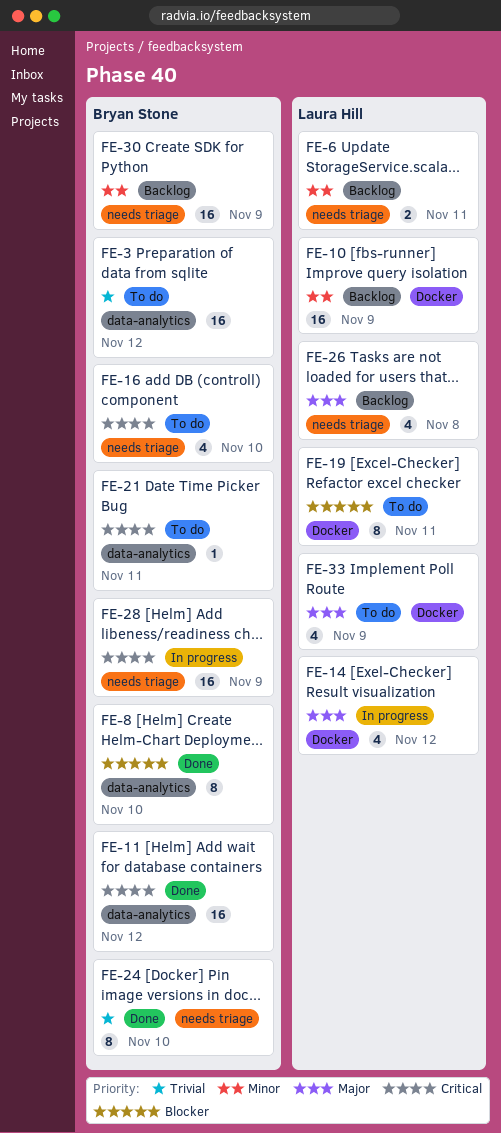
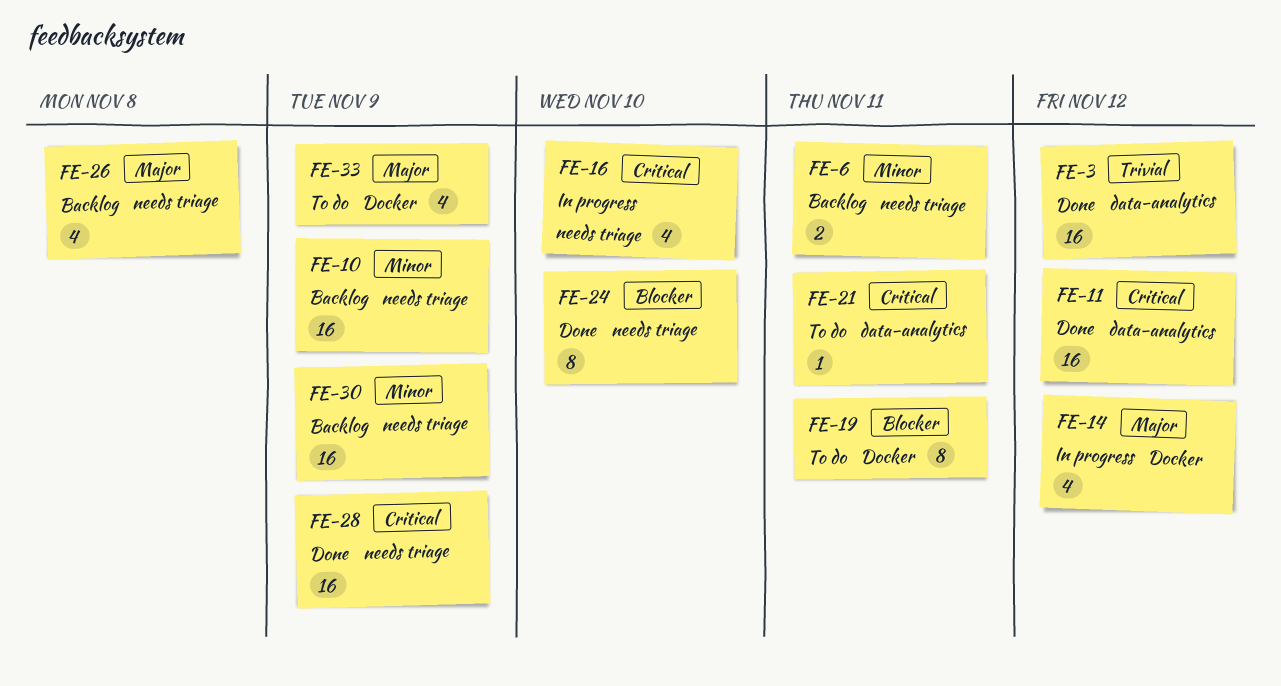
FE-3, status: To do -> Done
FE-8: present -> none
FE-10, label: Docker -> needs triage
FE-16, status: To do -> In progress
FE-24, priority: Trivial -> Blocker
FE-28, status: In progress -> Done

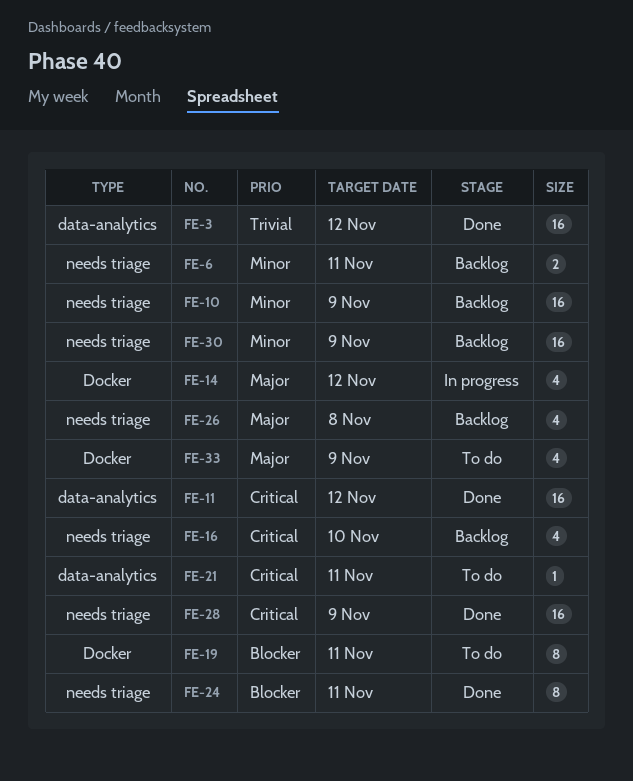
FE-16, status: In progress -> Backlog
FE-24, due: Nov 10 -> Nov 11

